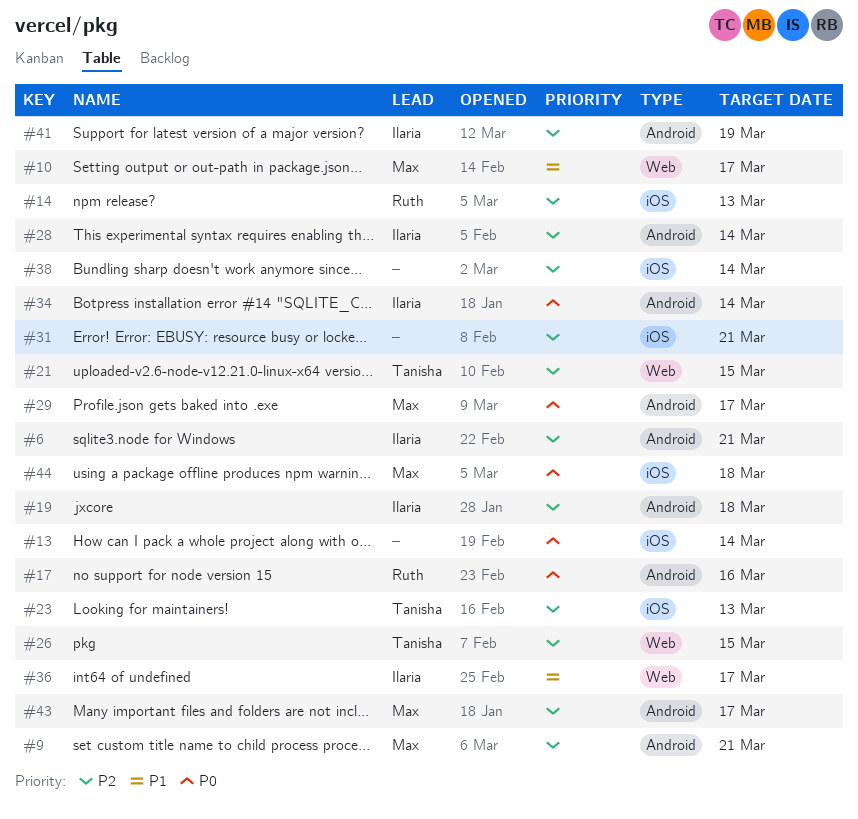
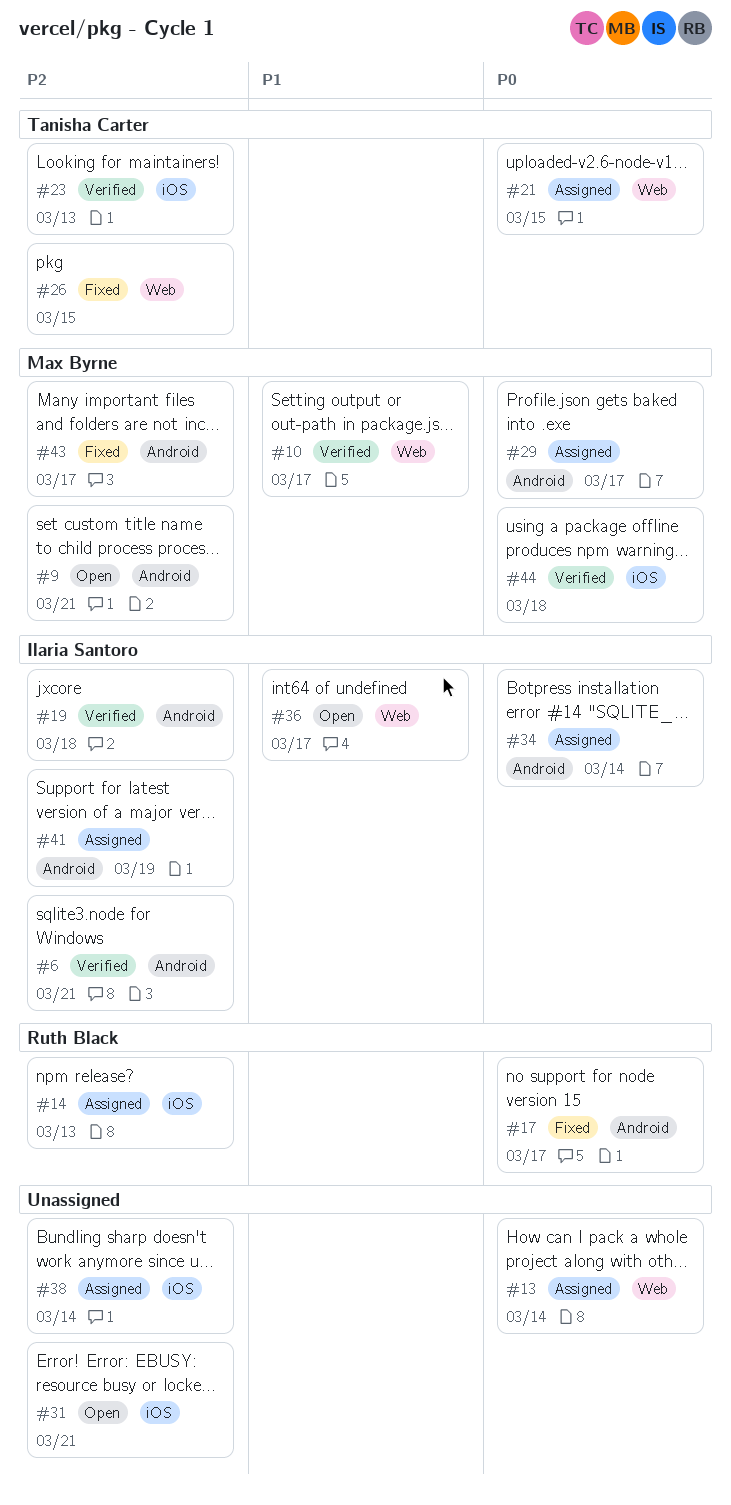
#13, label: iOS -> Web
#17, due: Mar 16 -> Mar 17
#21, priority: P2 -> P0
#28: present -> none

